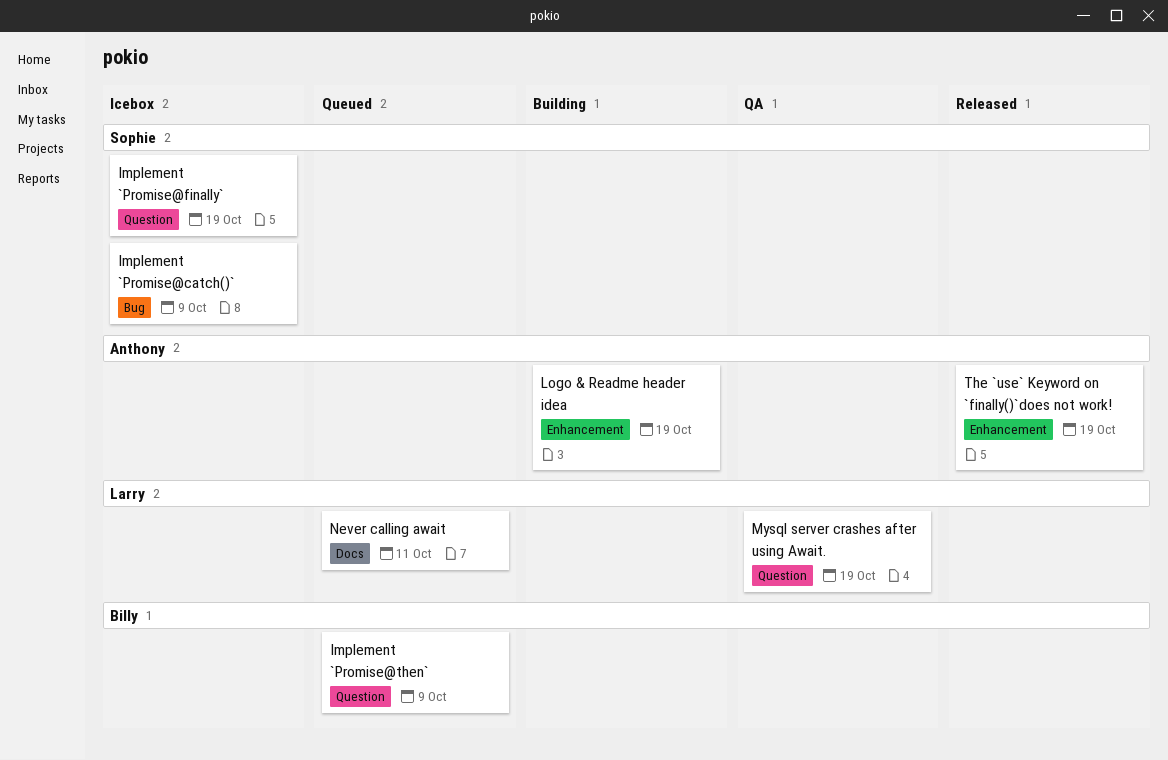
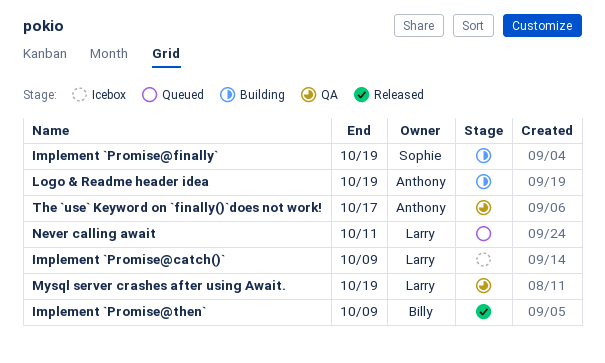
Implement `Promise@catch()`, owner: Sophie -> Larry
Implement `Promise@finally`, status: Icebox -> Building
Implement `Promise@then`, status: Queued -> Released
The `use` Keyword on `finally()`does not work!, status: Released -> QA
The `use` Keyword on `finally()`does not work!, due: Oct 19 -> Oct 17

